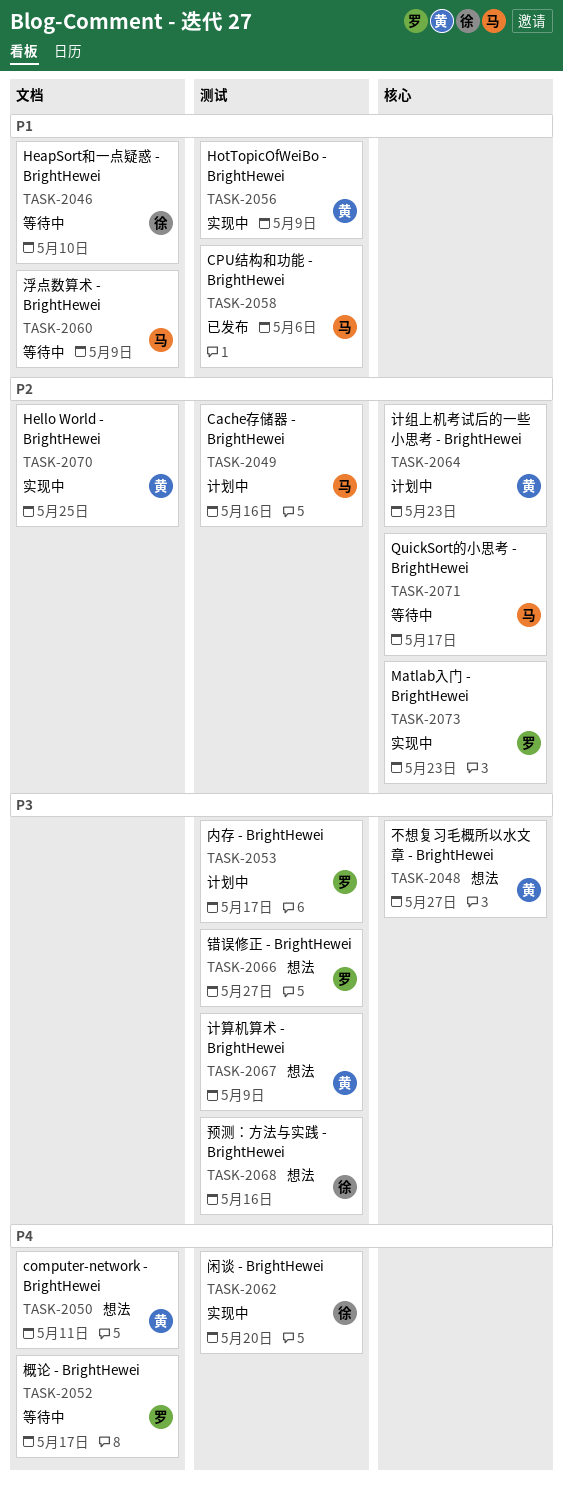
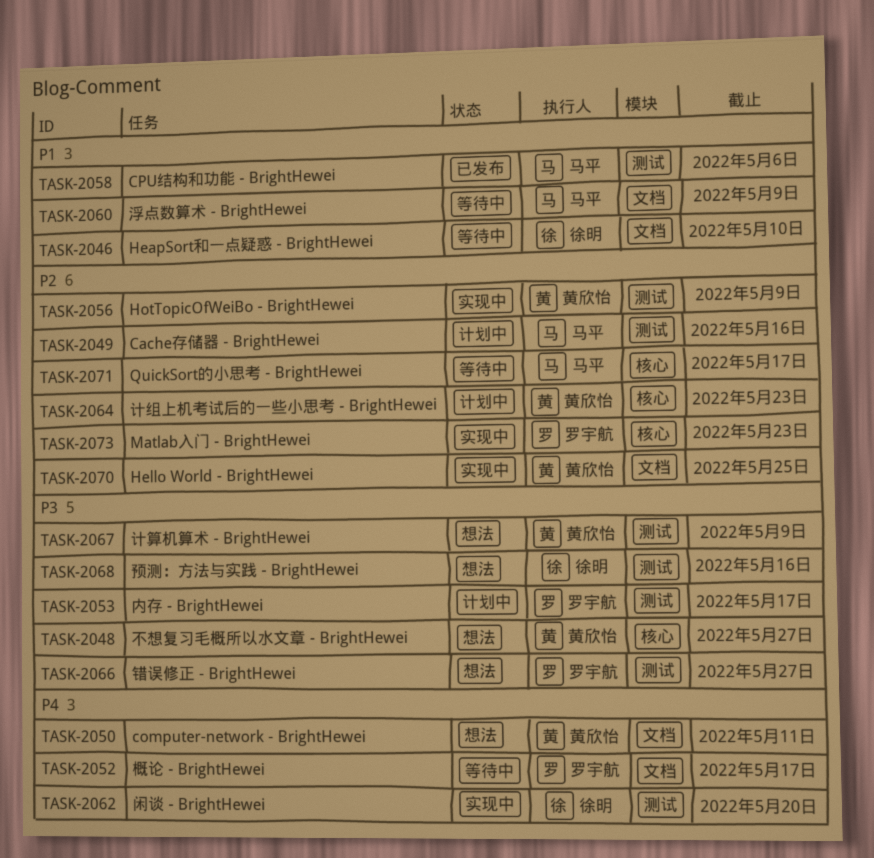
TASK-2056, priority: P1 -> P2

